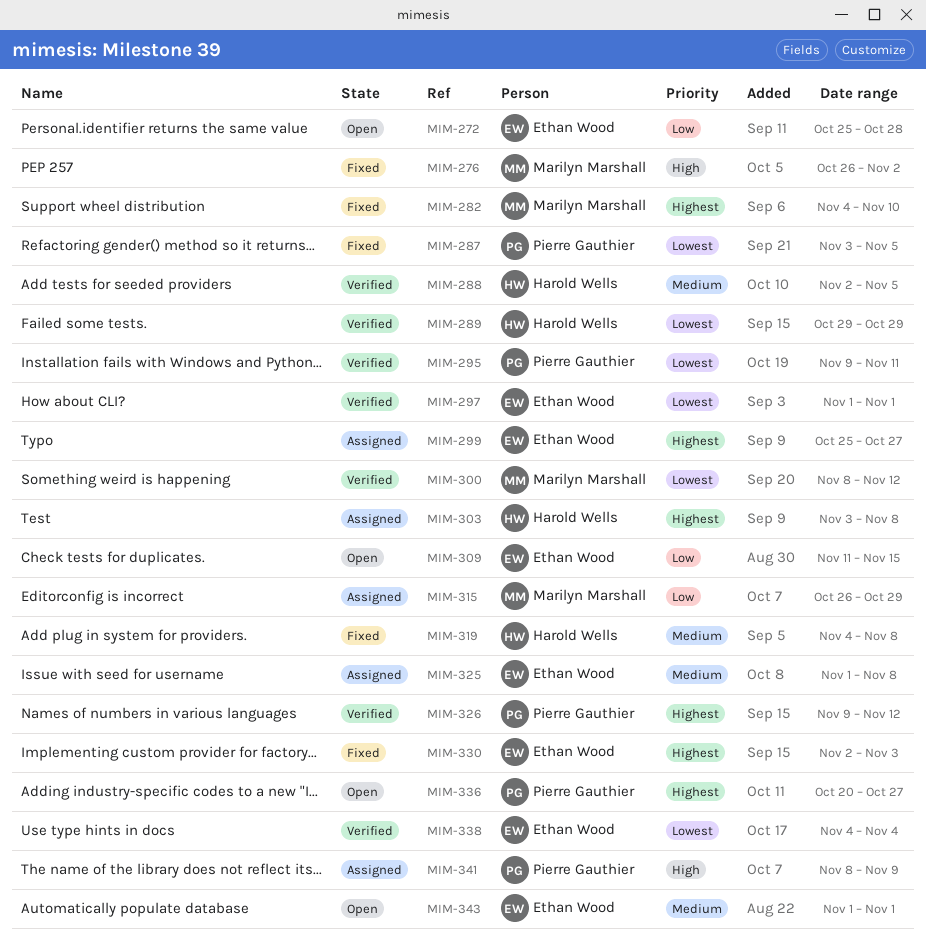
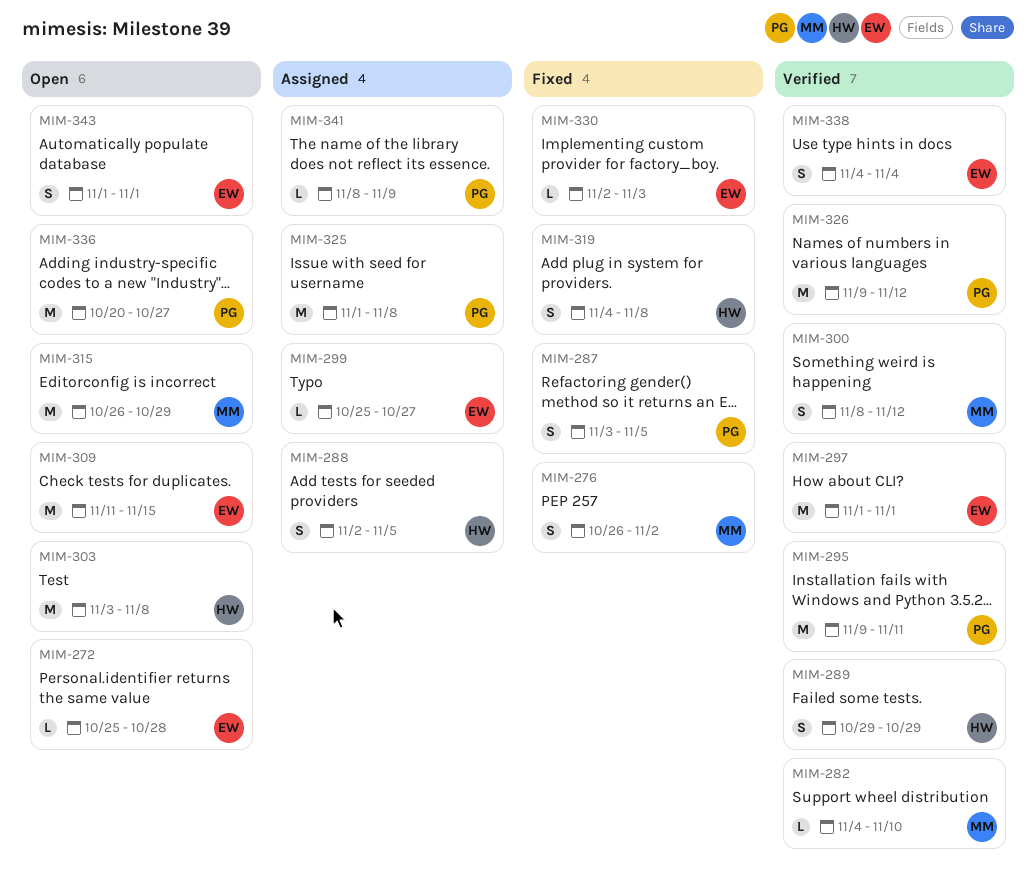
MIM-282, status: Fixed -> Verified
MIM-288, status: Verified -> Assigned
MIM-303, status: Assigned -> Open
MIM-315, status: Assigned -> Open
MIM-325, owner: Ethan Wood -> Pierre Gauthier

